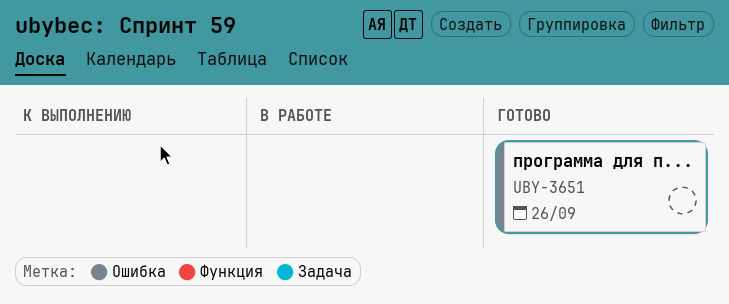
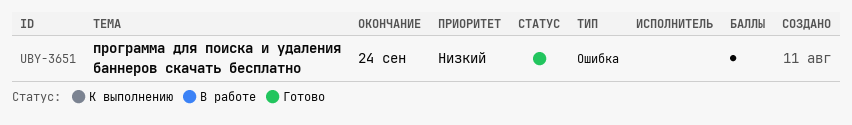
UBY-3651, due: Sep 26 -> Sep 24

